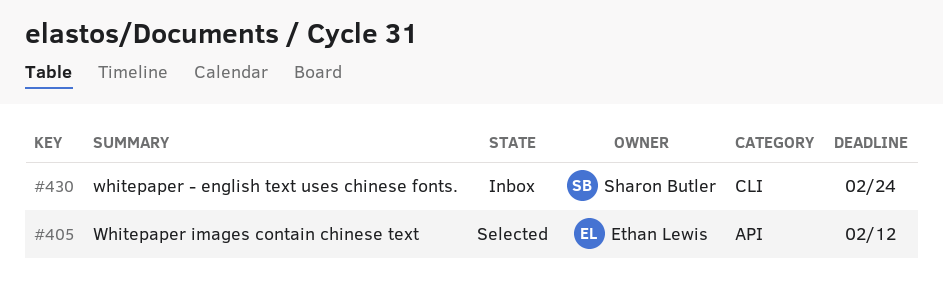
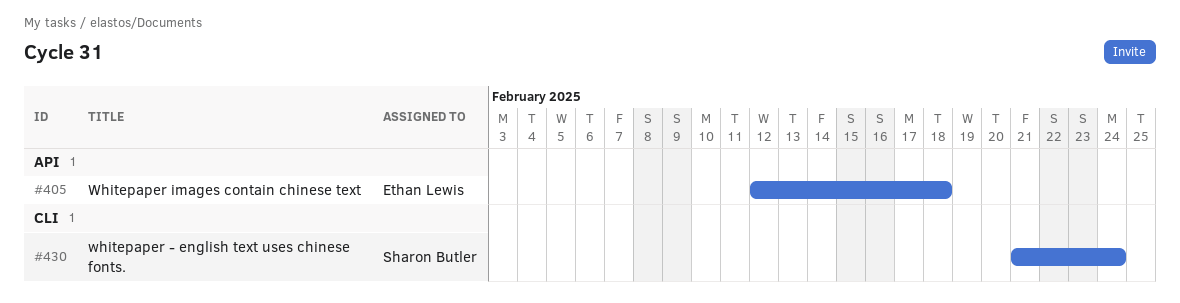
#405, due: Feb 12 -> Feb 18

